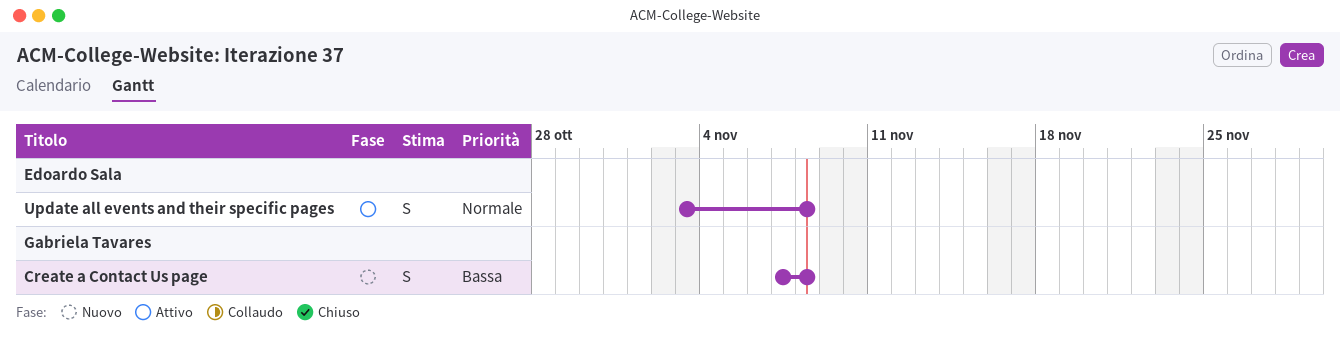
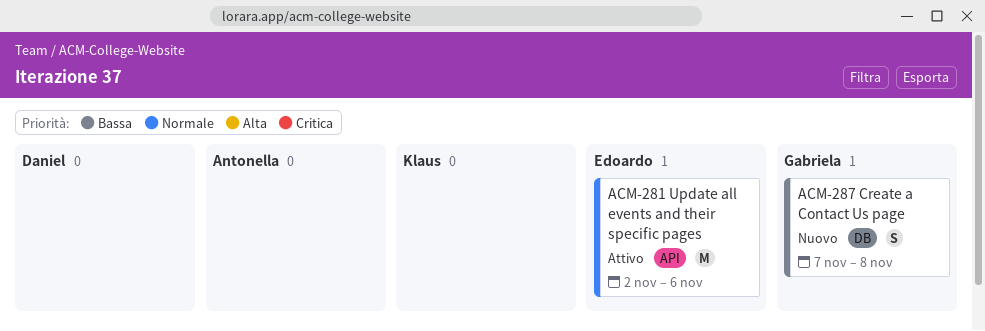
Update all events and their specific pages, estimate: S -> M
Update all events and their specific pages, start: Nov 3 -> Nov 2
Update all events and their specific pages, due: Nov 8 -> Nov 6

